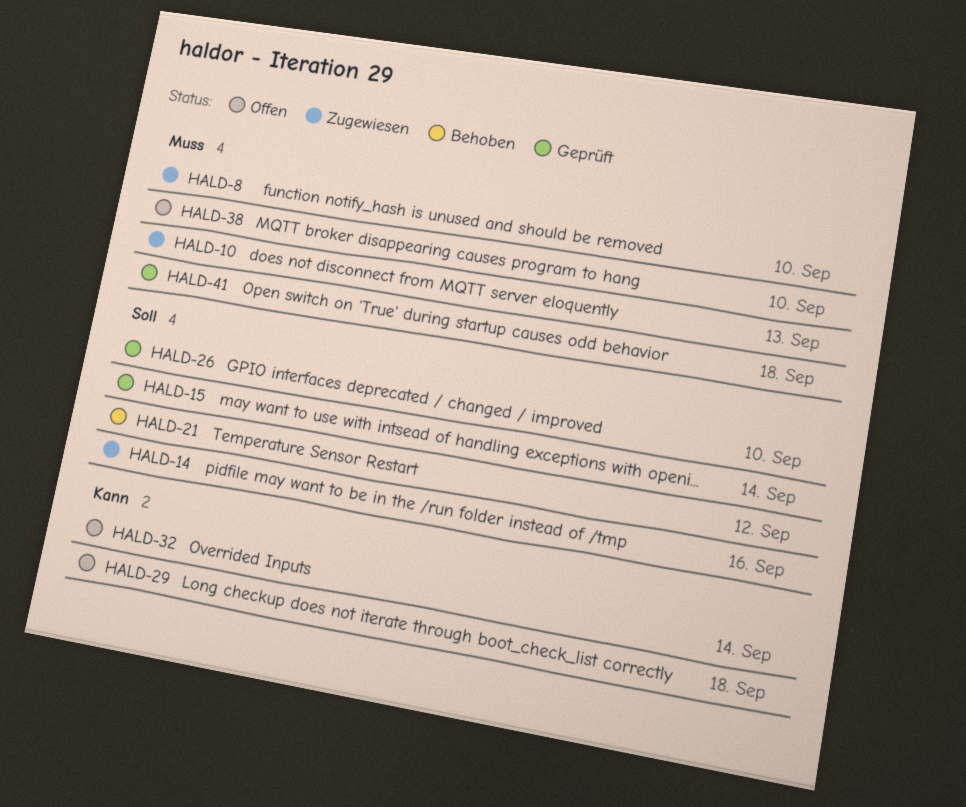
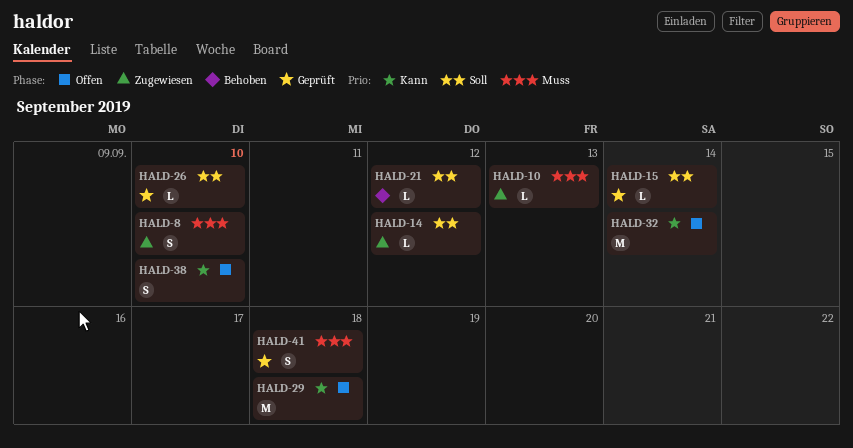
HALD-14, due: Sep 16 -> Sep 12
HALD-38, priority: Muss -> Kann

